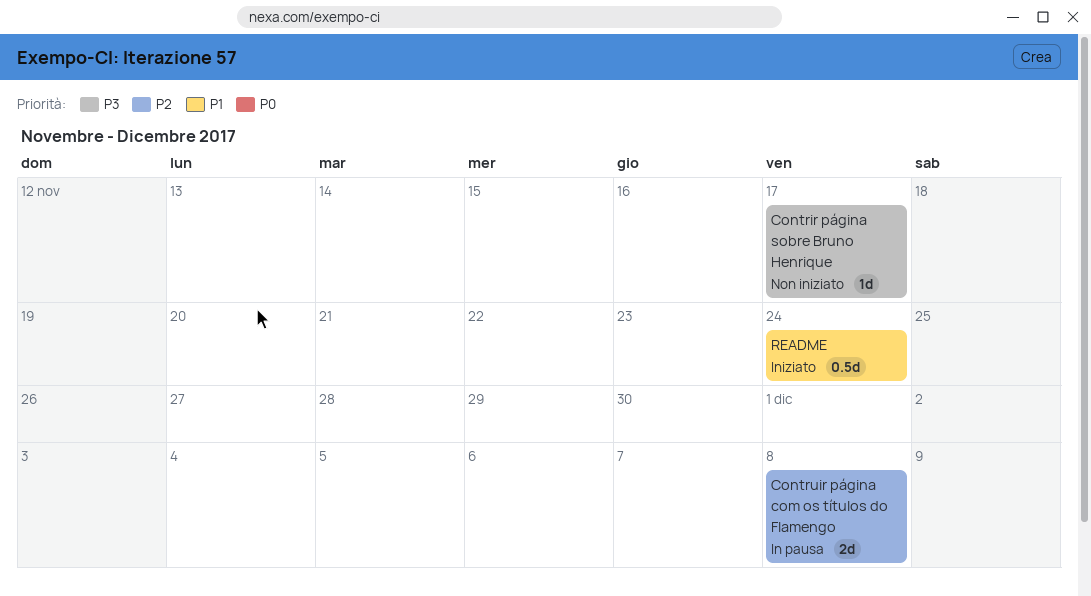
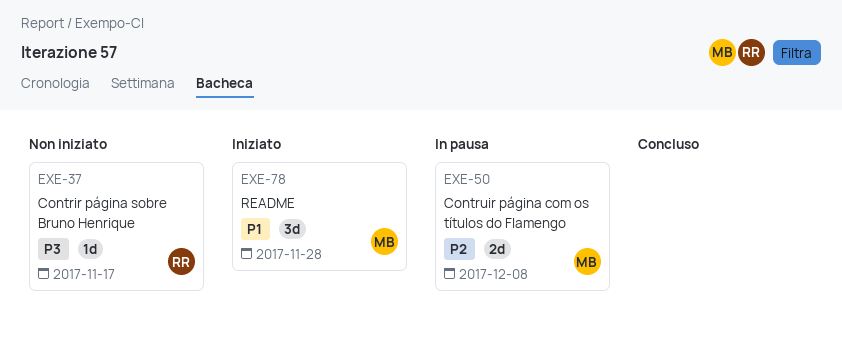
README, estimate: 0.5d -> 3d
README, due: Nov 24 -> Nov 28

